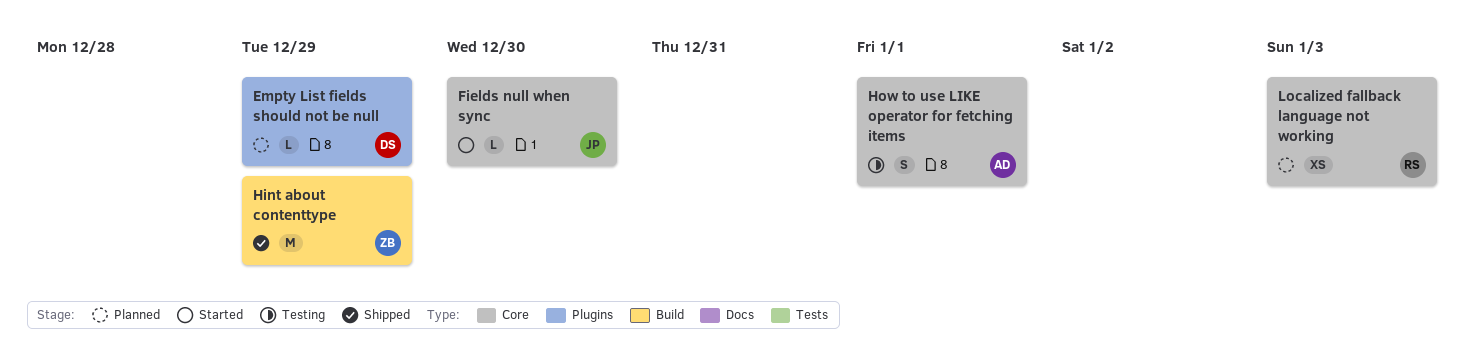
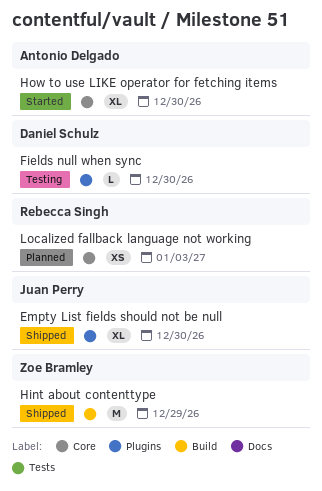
Empty List fields should not be null, status: Planned -> Shipped
Empty List fields should not be null, owner: Daniel Schulz -> Juan Perry
Empty List fields should not be null, estimate: L -> XL
Empty List fields should not be null, due: Dec 29 -> Dec 30
Fields null when sync, status: Started -> Testing
Fields null when sync, owner: Juan Perry -> Daniel Schulz
Fields null when sync, label: Core -> Plugins
How to use LIKE operator for fetching items, status: Testing -> Started
How to use LIKE operator for fetching items, estimate: S -> XL
How to use LIKE operator for fetching items, due: Jan 1 -> Dec 30

